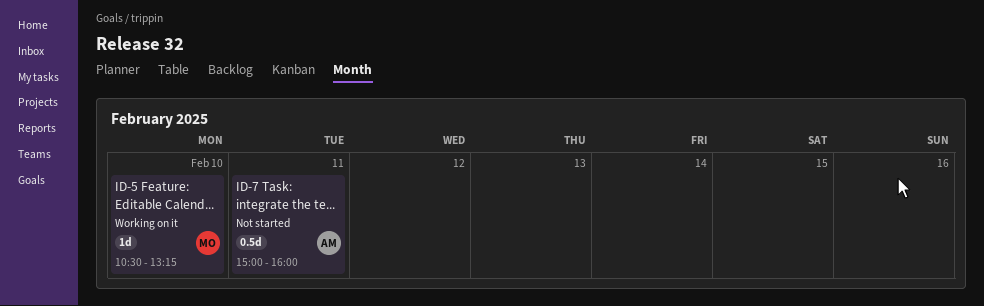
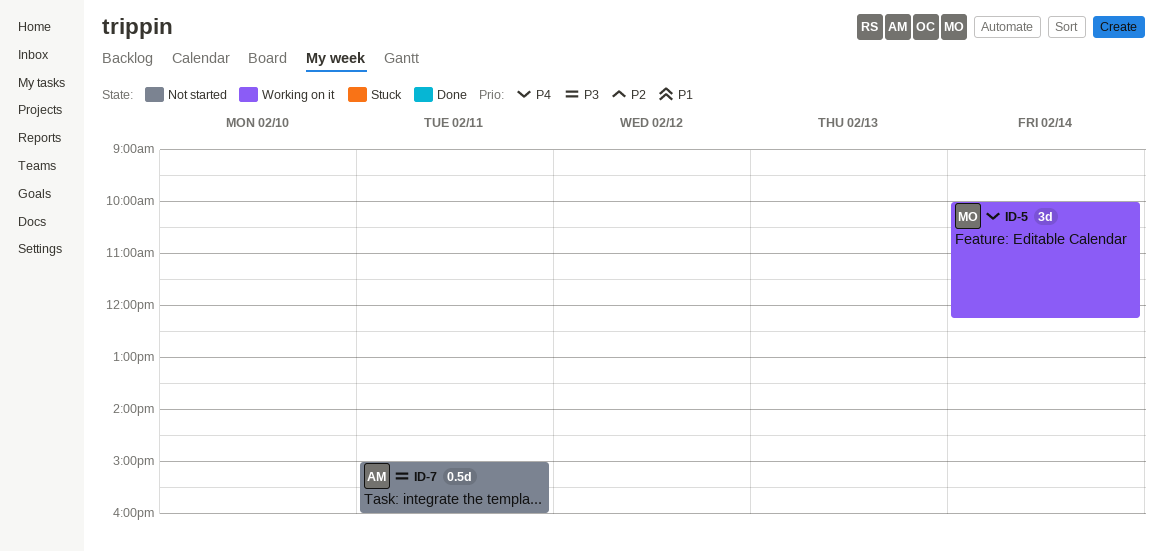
ID-5, estimate: 1d -> 3d
ID-5, day: Feb 10 -> Feb 14
ID-5, begins: 10:30 -> 10:00
ID-5, ends: 13:15 -> 12:15

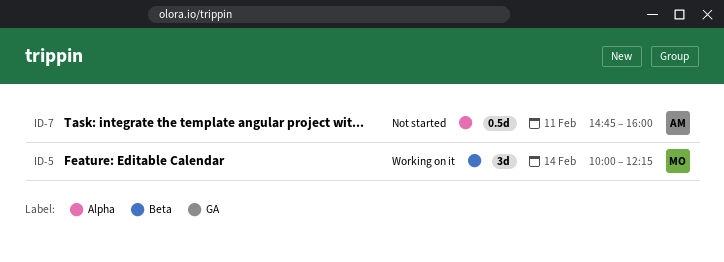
ID-7, begins: 15:00 -> 14:45

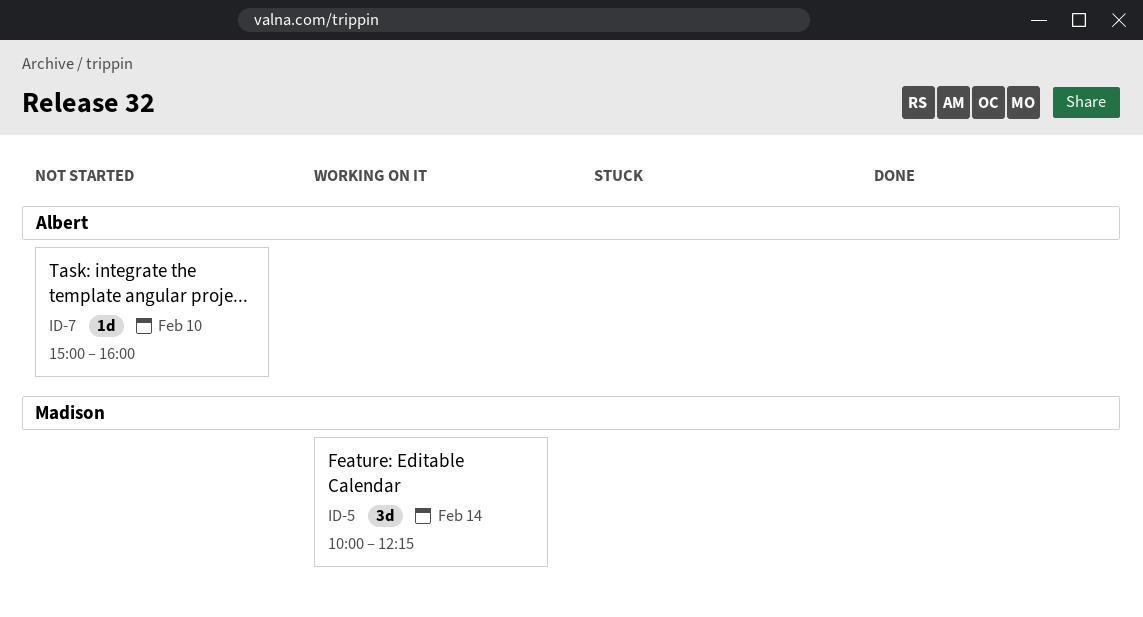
ID-7, estimate: 0.5d -> 1d
ID-7, day: Feb 11 -> Feb 10
ID-7, begins: 14:45 -> 15:00

